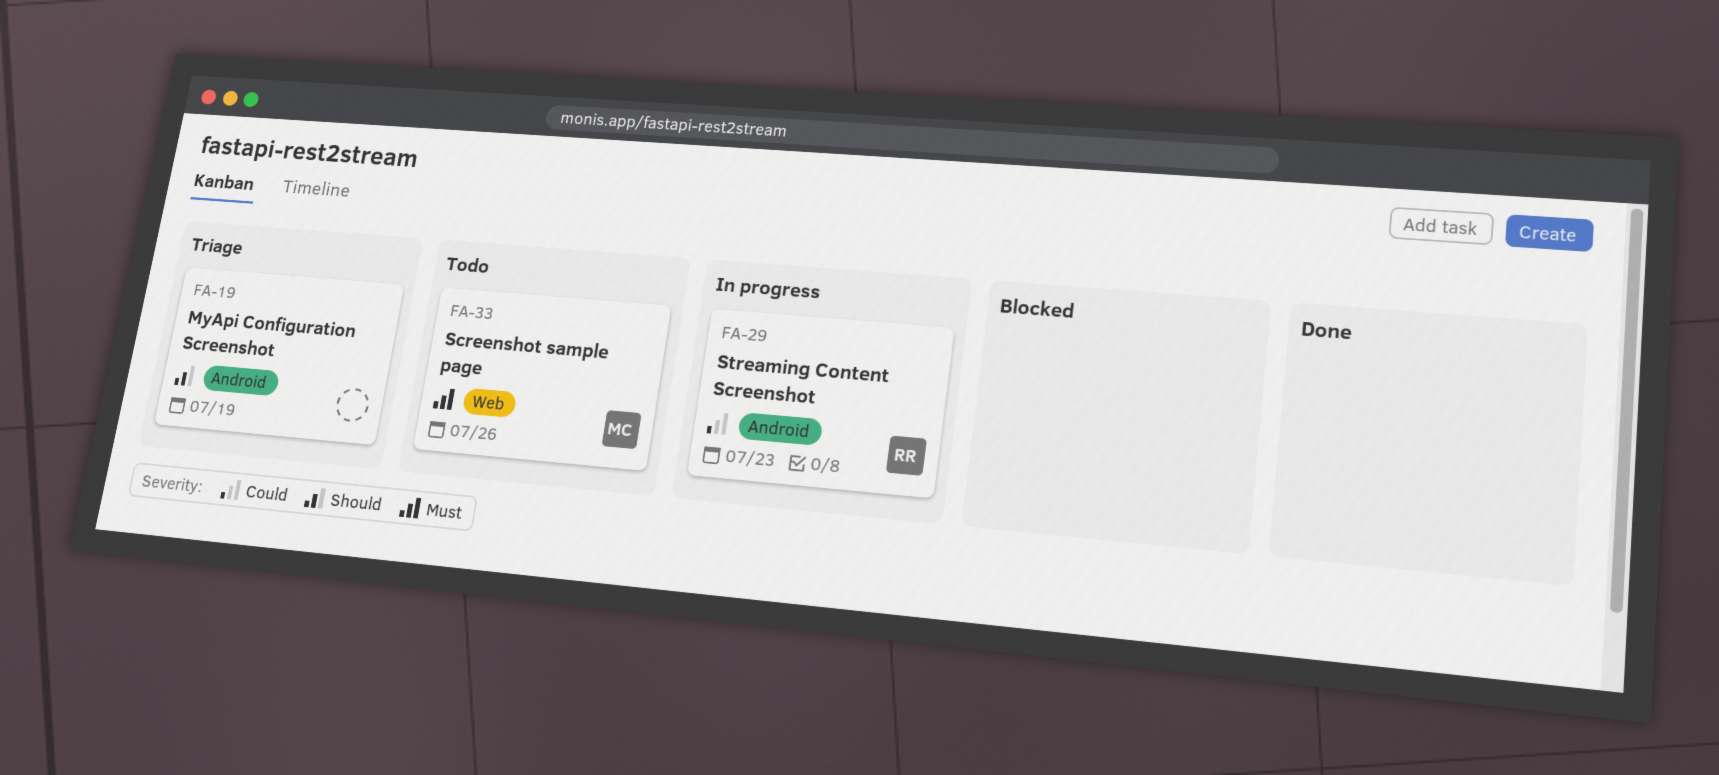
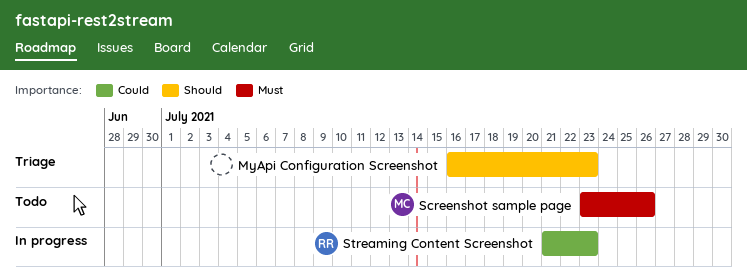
MyApi Configuration Screenshot, due: Jul 19 -> Jul 23

